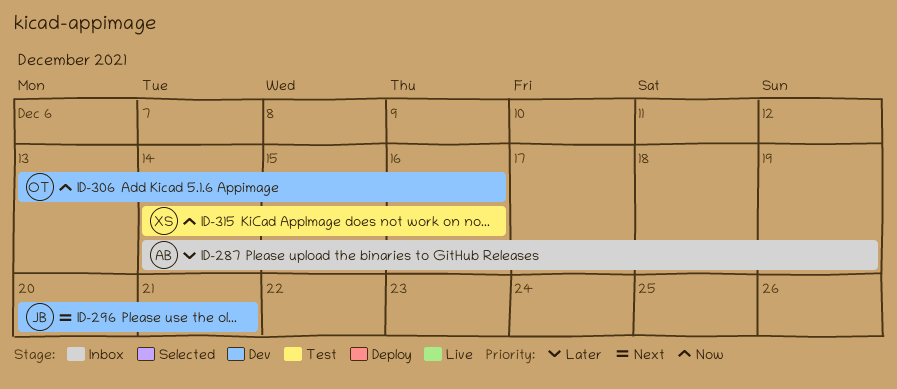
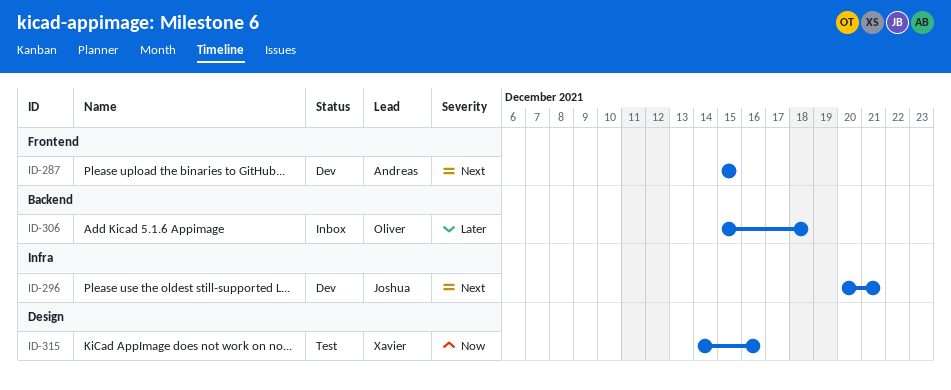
ID-287, status: Inbox -> Dev
ID-287, priority: Later -> Next
ID-287, start: Dec 14 -> Dec 15
ID-287, due: Dec 19 -> Dec 15
ID-306, status: Dev -> Inbox
ID-306, priority: Now -> Later
ID-306, start: Dec 13 -> Dec 15
ID-306, due: Dec 16 -> Dec 18

